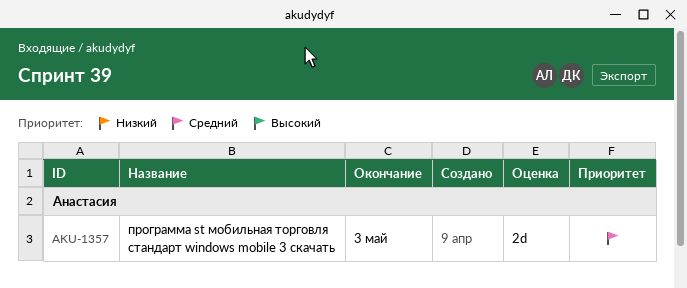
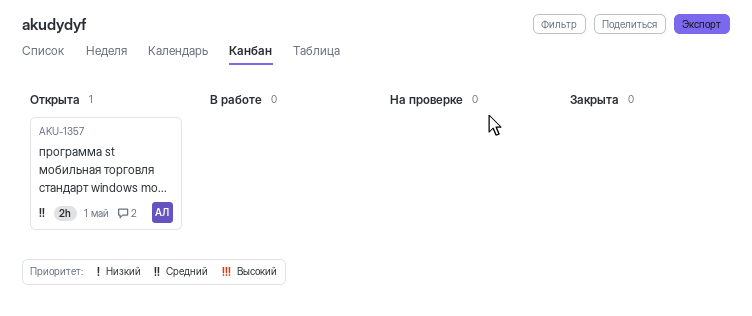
AKU-1357, estimate: 2d -> 2h
AKU-1357, due: May 3 -> May 1

